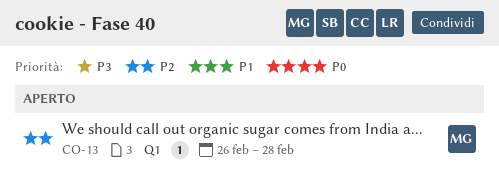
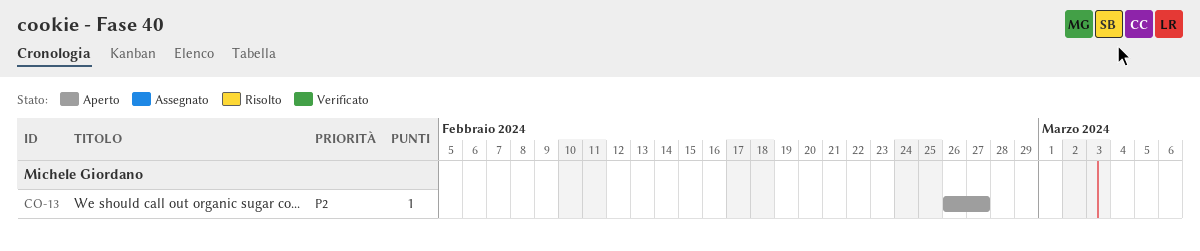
CO-13, due: Feb 28 -> Feb 27

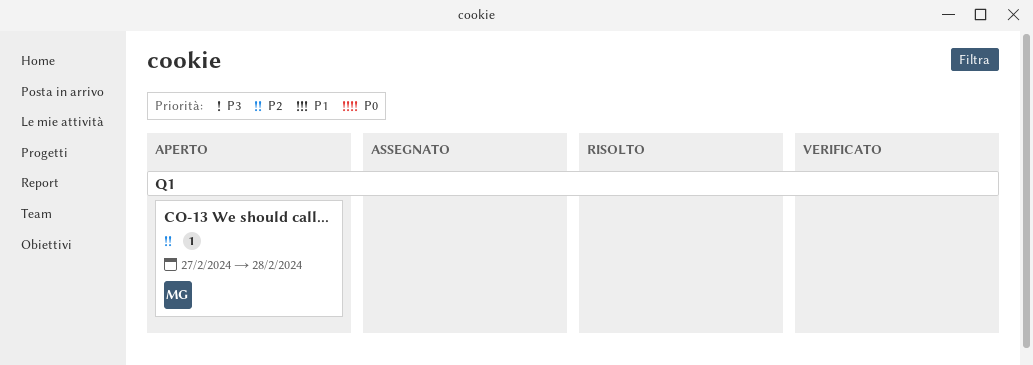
CO-13, start: Feb 26 -> Feb 27
CO-13, due: Feb 27 -> Feb 28

